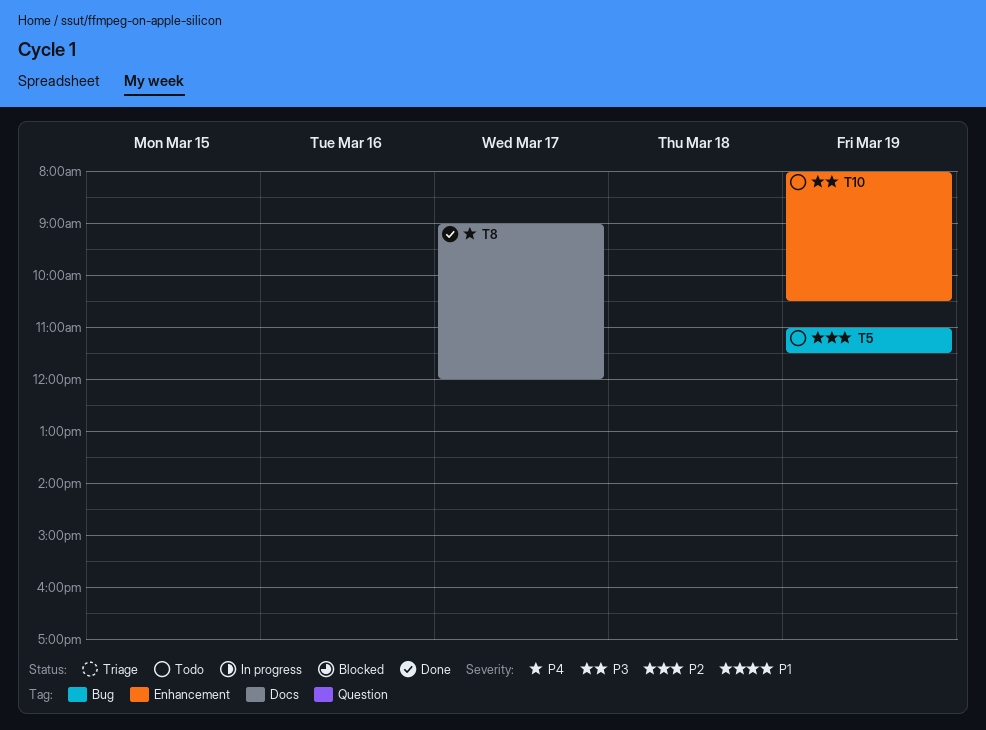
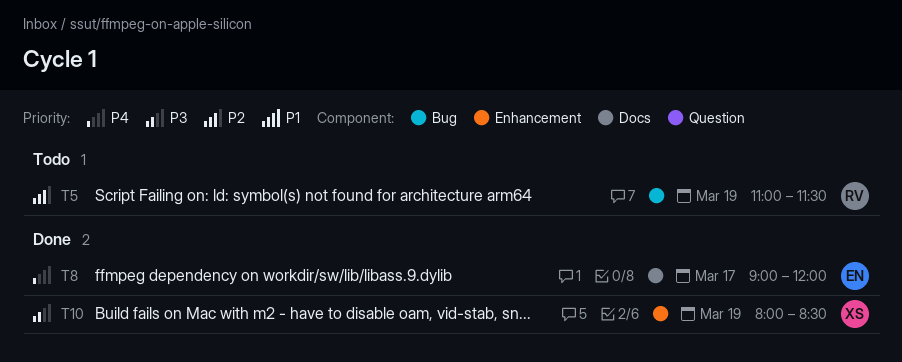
T10, status: Todo -> Done
T10, ends: 10:30 -> 08:30

